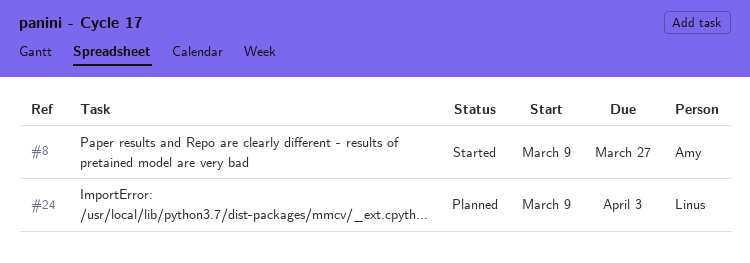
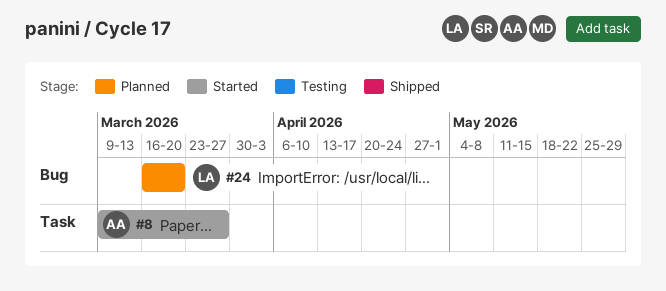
#24, start: Mar 9 -> Mar 16
#24, due: Apr 3 -> Mar 20

